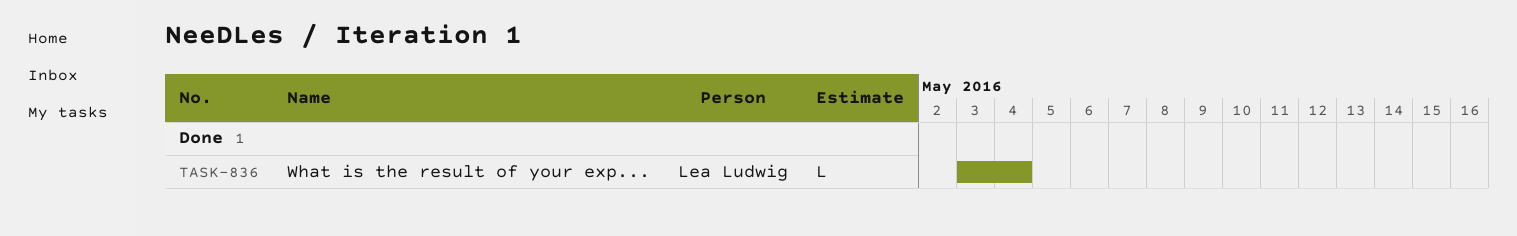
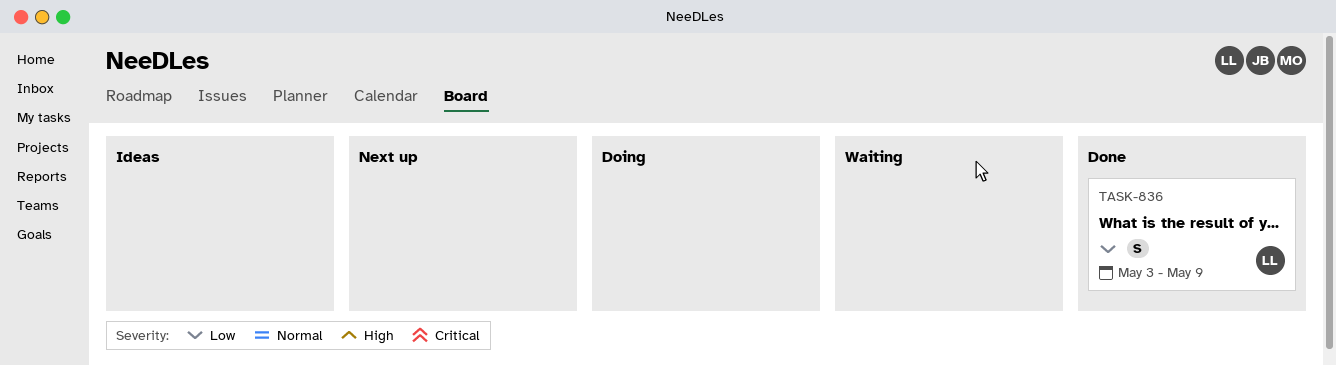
TASK-836, estimate: L -> S
TASK-836, due: May 4 -> May 9

